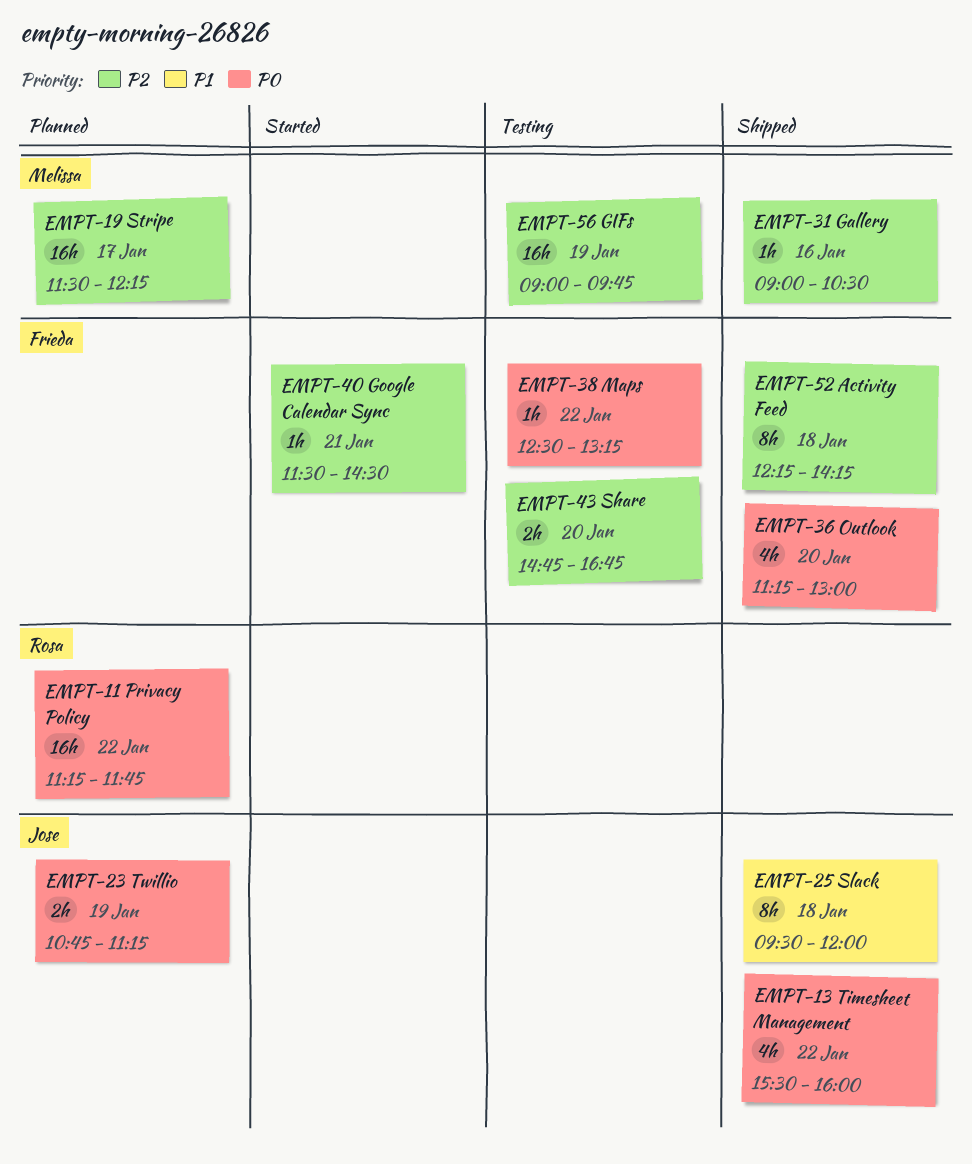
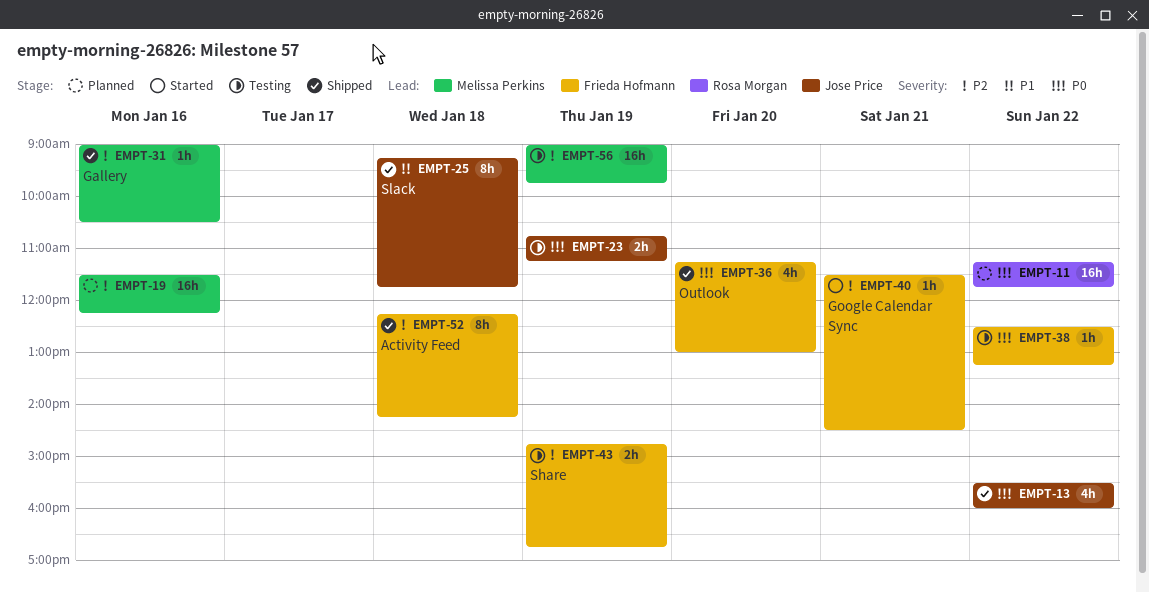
EMPT-19, day: Jan 17 -> Jan 16
EMPT-23, status: Planned -> Testing
EMPT-25, begins: 09:30 -> 09:15
EMPT-25, ends: 12:00 -> 11:45
EMPT-43, day: Jan 20 -> Jan 19

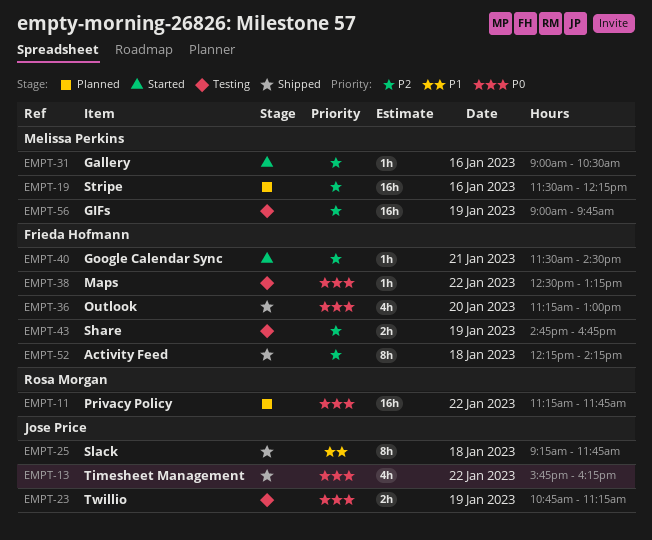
EMPT-13, begins: 15:30 -> 15:45
EMPT-13, ends: 16:00 -> 16:15
EMPT-31, status: Shipped -> Started

